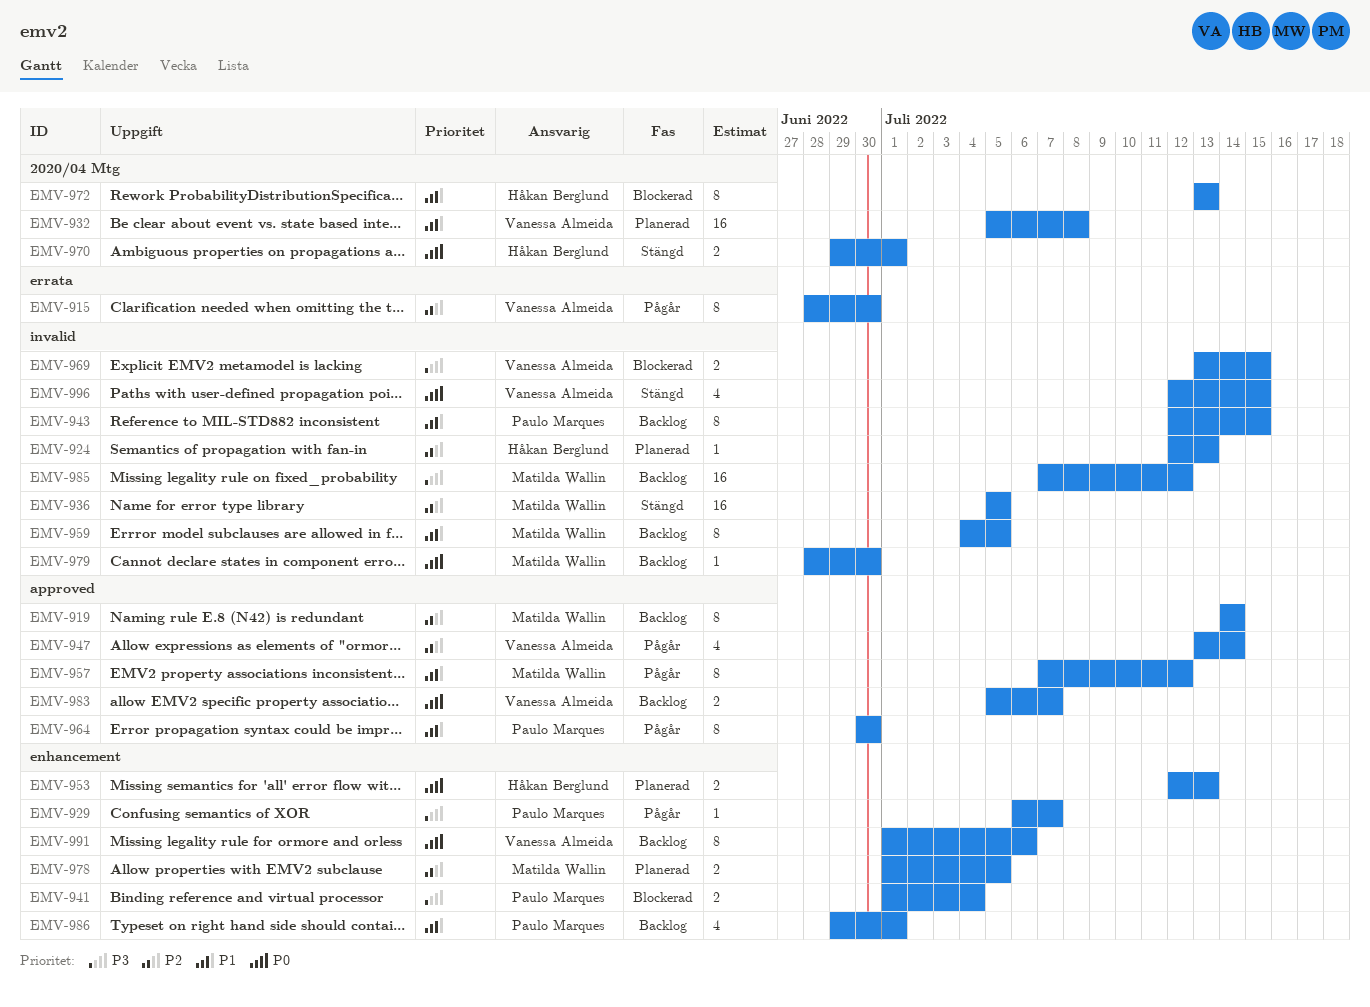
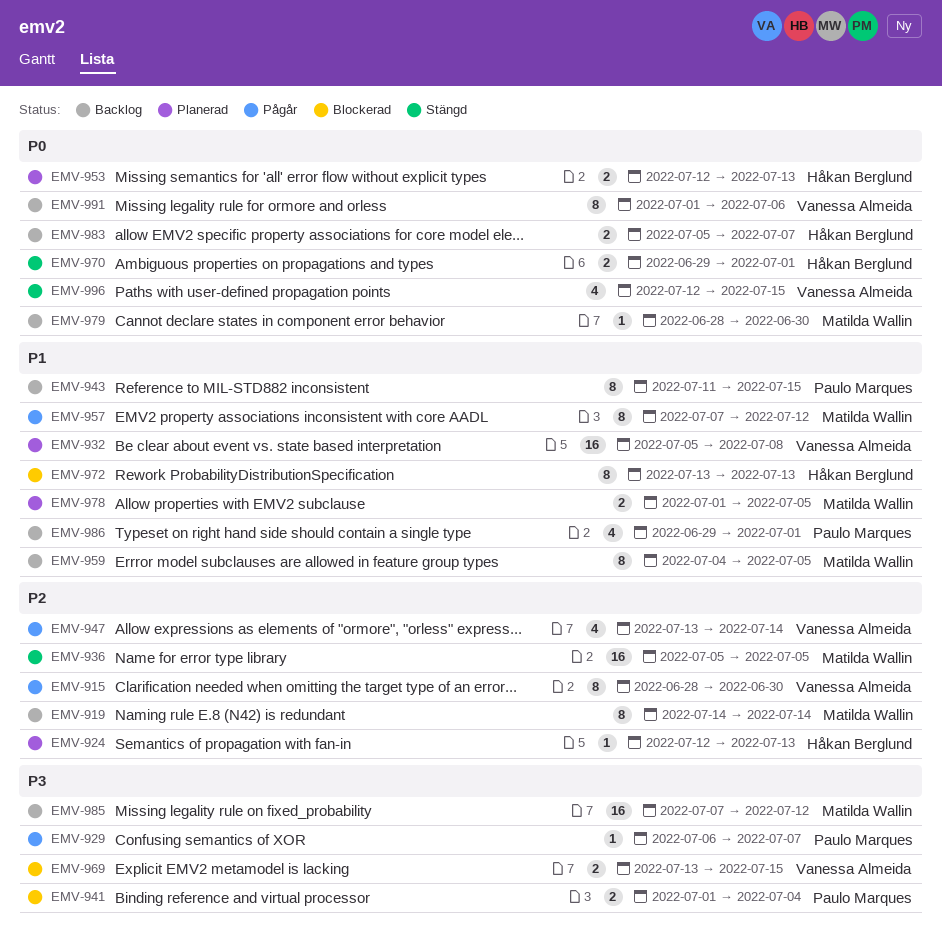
EMV-943, start: Jul 12 -> Jul 11
EMV-964: present -> none
EMV-978, priority: P2 -> P1
EMV-983, owner: Vanessa Almeida -> Håkan Berglund

